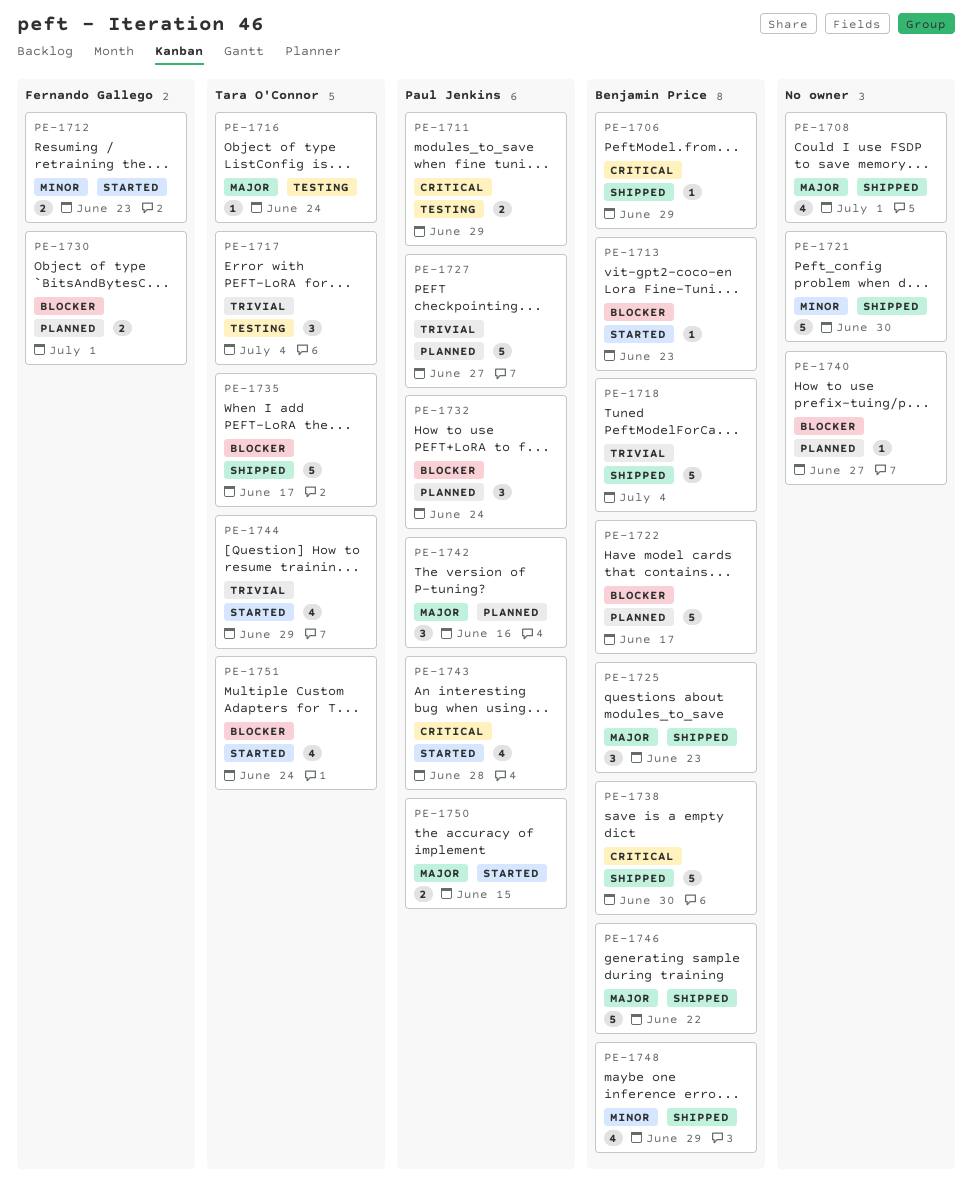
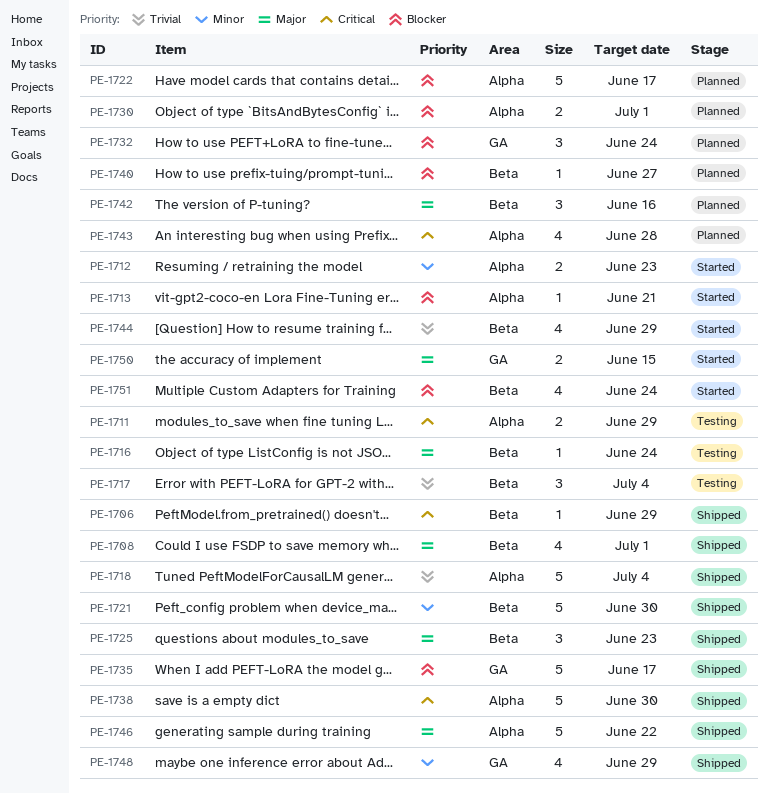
PE-1713, due: Jun 23 -> Jun 21
PE-1727: present -> none
PE-1743, status: Started -> Planned

